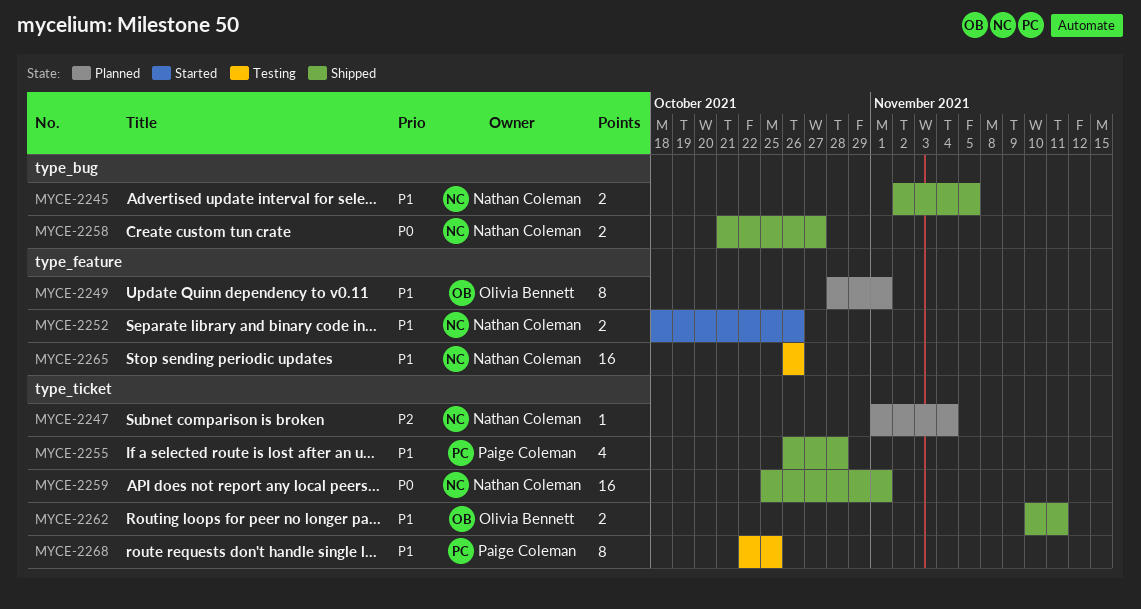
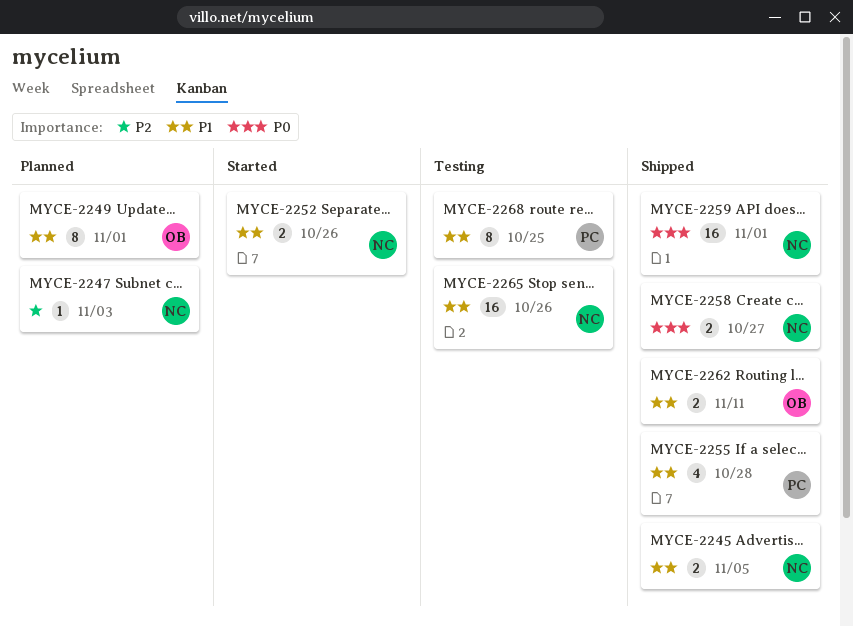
MYCE-2247, due: Nov 4 -> Nov 3

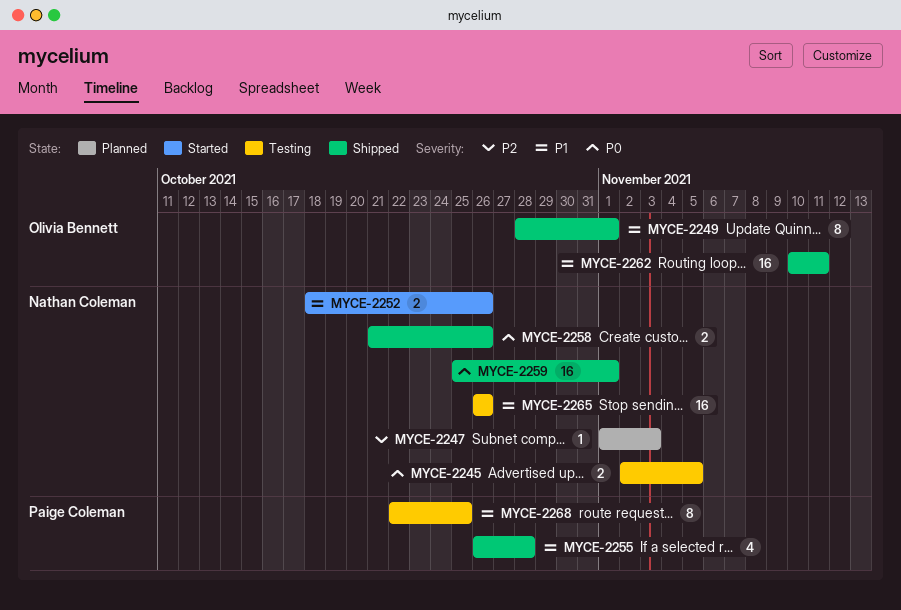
MYCE-2245, status: Shipped -> Testing
MYCE-2245, priority: P1 -> P0
MYCE-2249, status: Planned -> Shipped
MYCE-2258, due: Oct 27 -> Oct 26
MYCE-2262, estimate: 2 -> 16

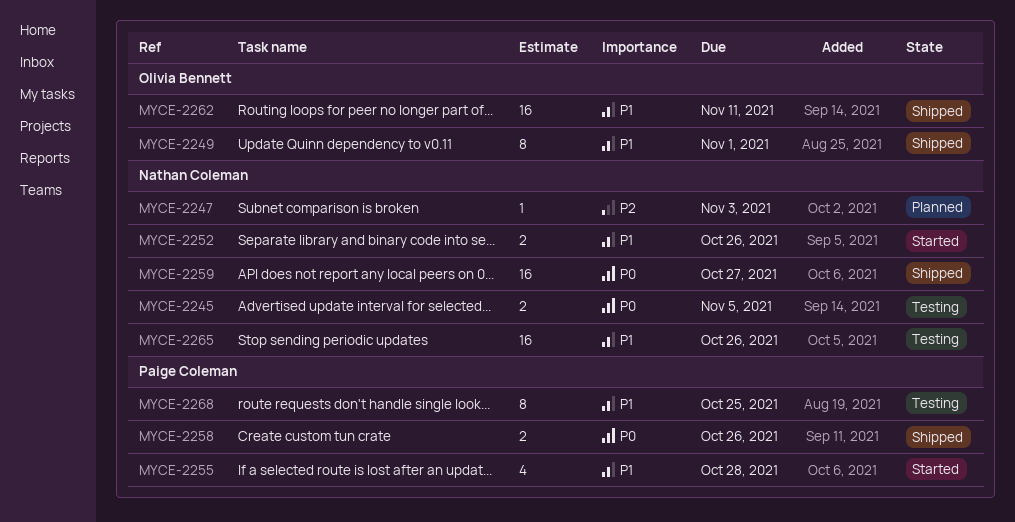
MYCE-2255, status: Shipped -> Started
MYCE-2258, owner: Nathan Coleman -> Paige Coleman
MYCE-2259, due: Nov 1 -> Oct 27

